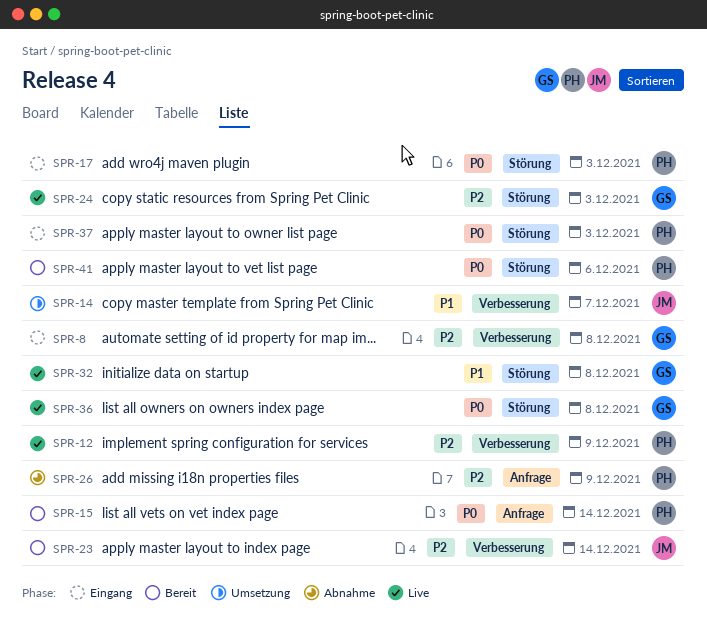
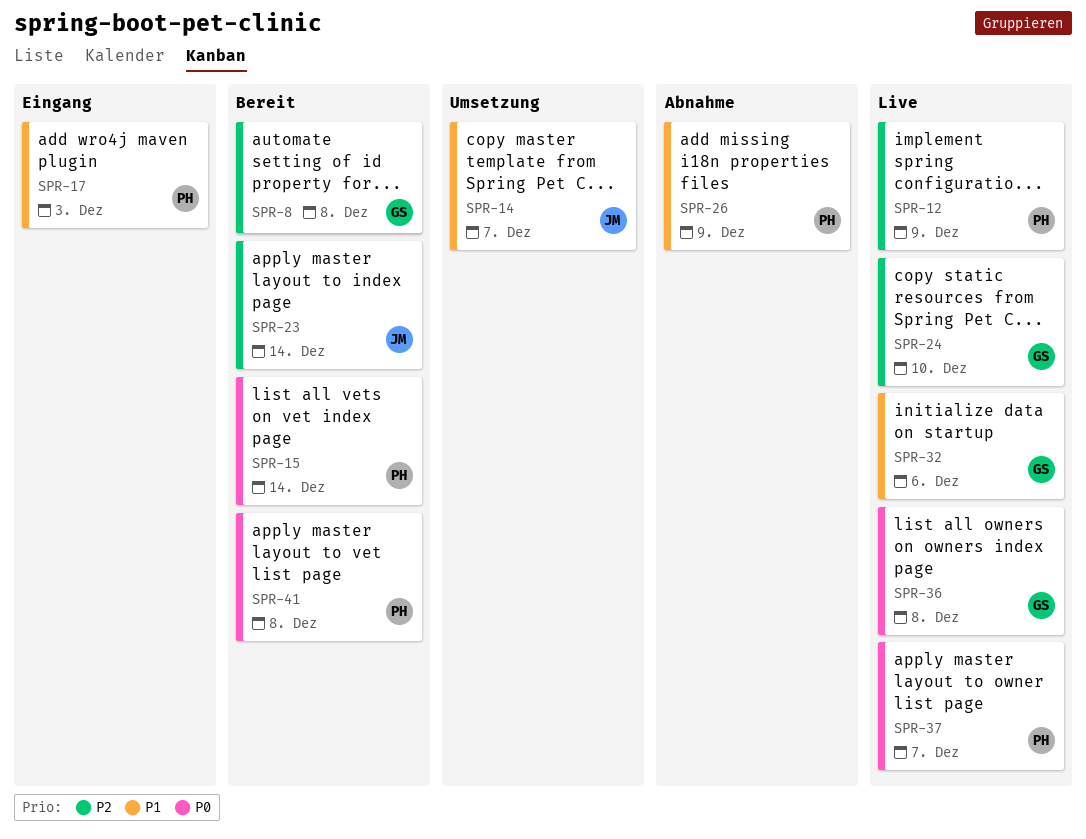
SPR-8, status: Eingang -> Bereit
SPR-17, priority: P0 -> P1
SPR-24, due: Dec 3 -> Dec 10
SPR-26, priority: P2 -> P1
SPR-32, due: Dec 8 -> Dec 6
SPR-37, status: Eingang -> Live
SPR-37, due: Dec 3 -> Dec 7
SPR-41, due: Dec 6 -> Dec 8

